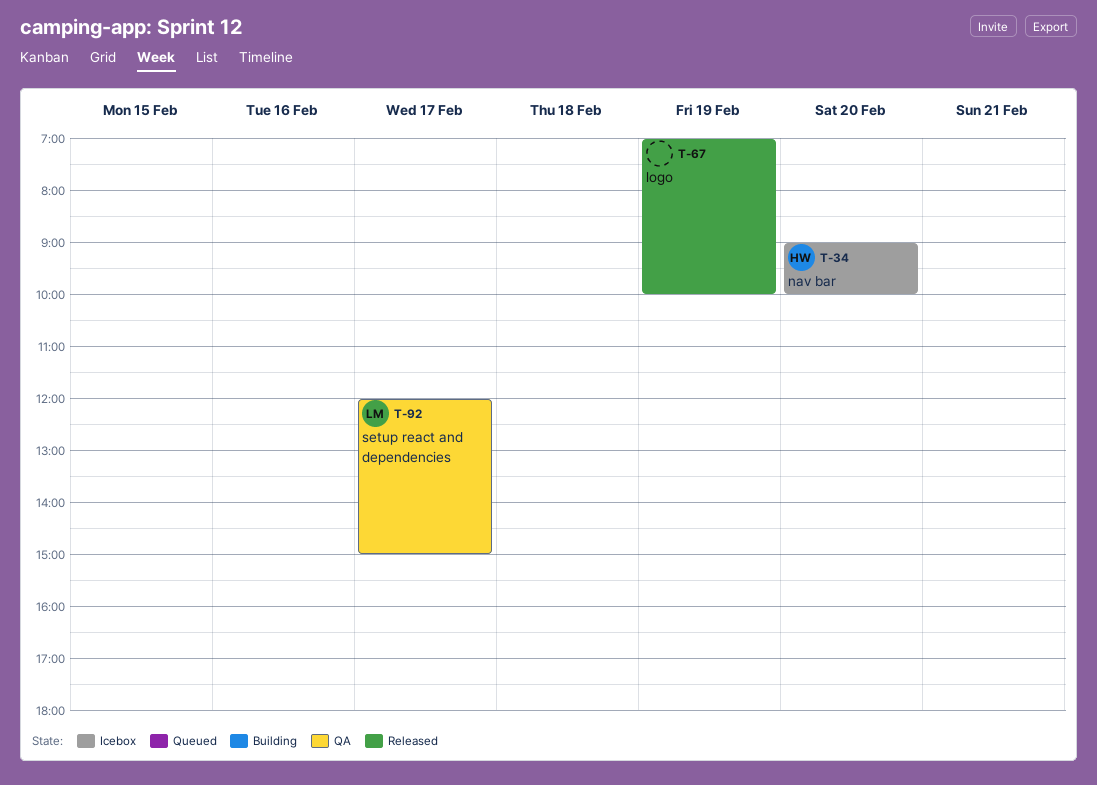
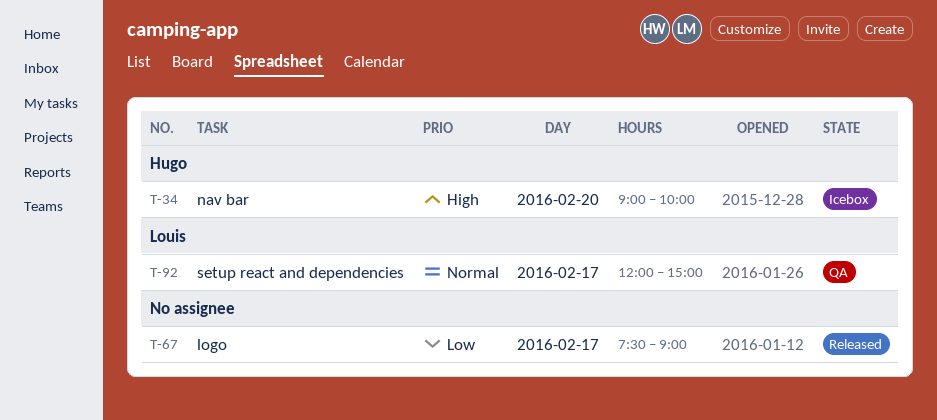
T-67, day: Feb 19 -> Feb 17
T-67, begins: 07:00 -> 07:30
T-67, ends: 10:00 -> 09:00

